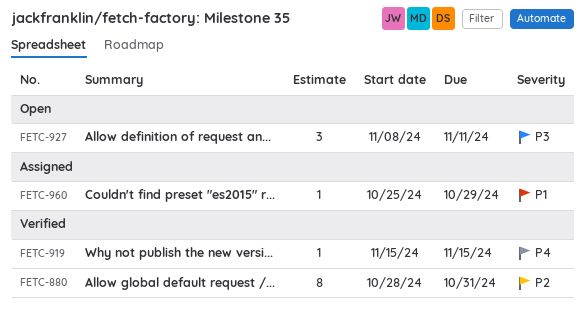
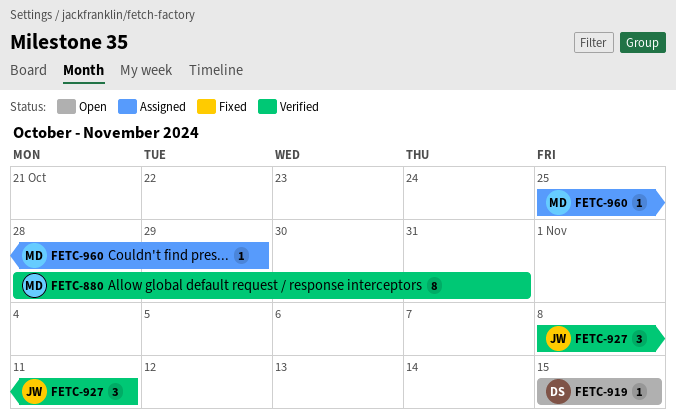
FETC-919, status: Verified -> Open
FETC-927, status: Open -> Verified

